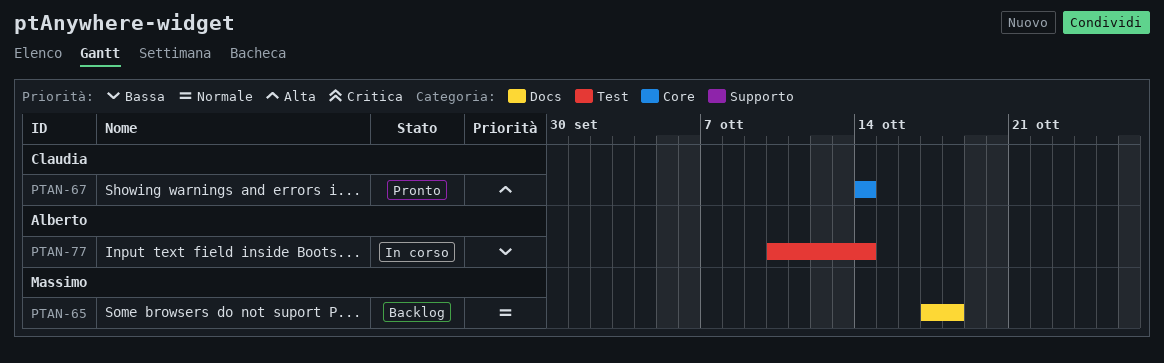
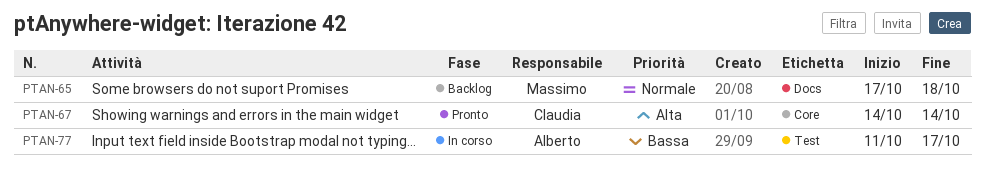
PTAN-77, start: Oct 10 -> Oct 11
PTAN-77, due: Oct 14 -> Oct 17

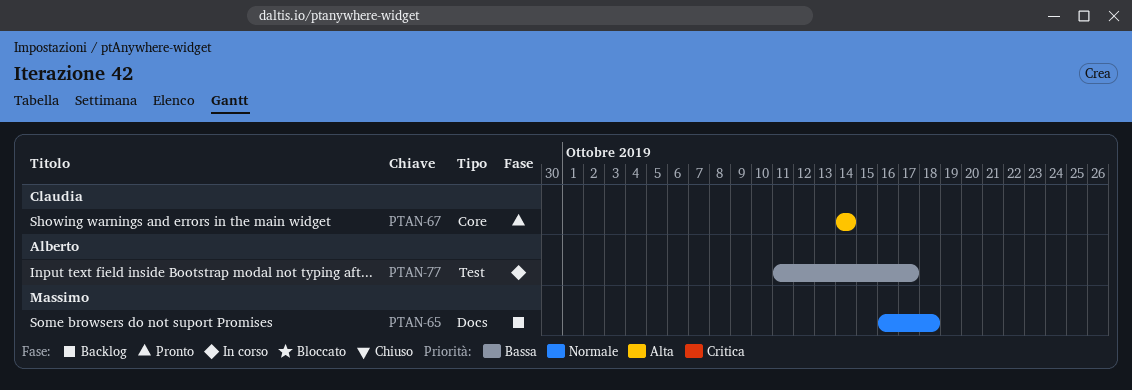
PTAN-65, start: Oct 17 -> Oct 16

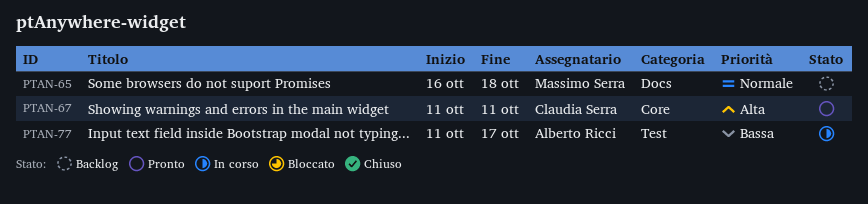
PTAN-67, start: Oct 14 -> Oct 11
PTAN-67, due: Oct 14 -> Oct 11

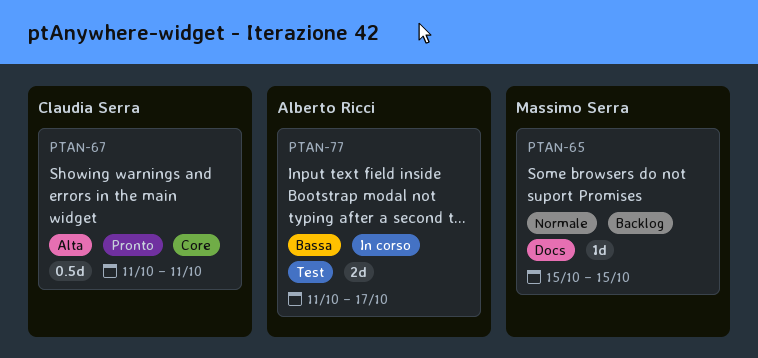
PTAN-65, start: Oct 16 -> Oct 15
PTAN-65, due: Oct 18 -> Oct 15

